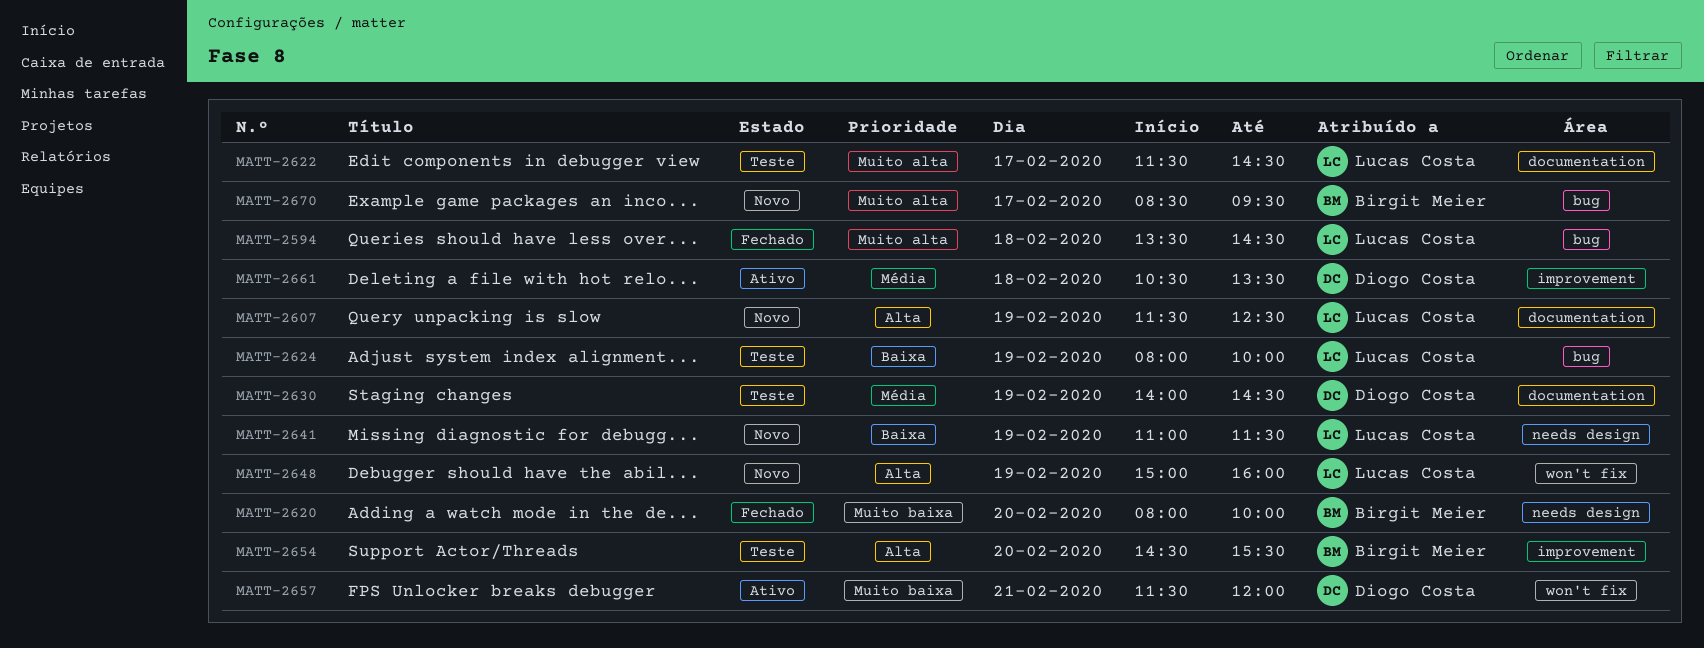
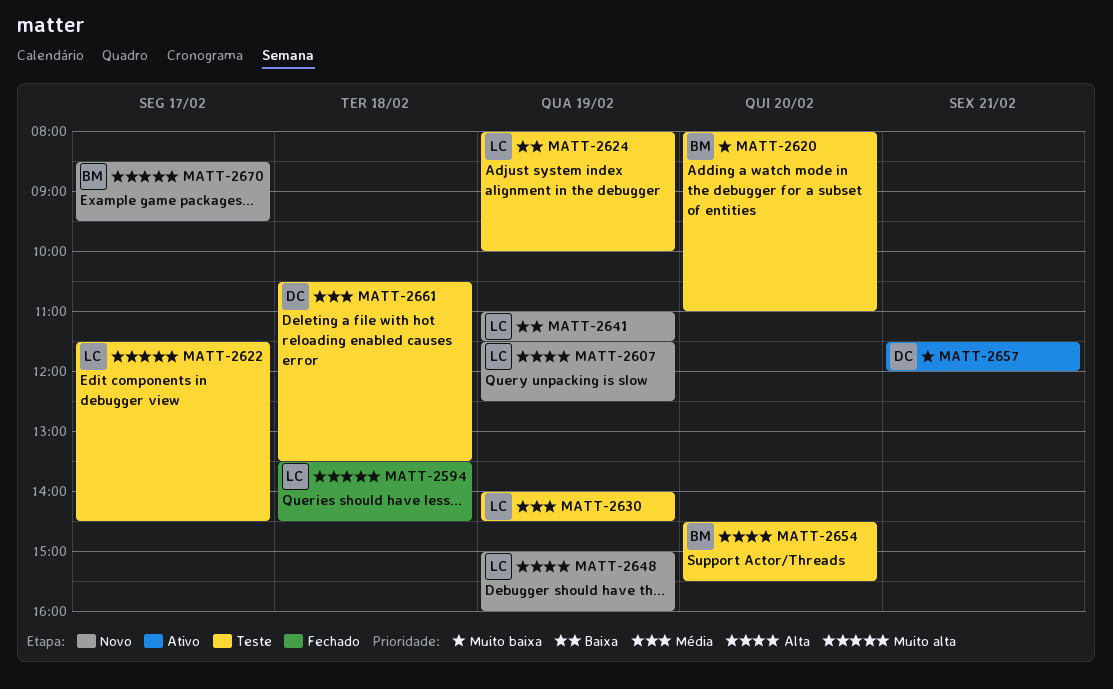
MATT-2620, status: Fechado -> Teste
MATT-2620, ends: 10:00 -> 11:00
MATT-2630, owner: Diogo Costa -> Lucas Costa
MATT-2661, status: Ativo -> Teste

